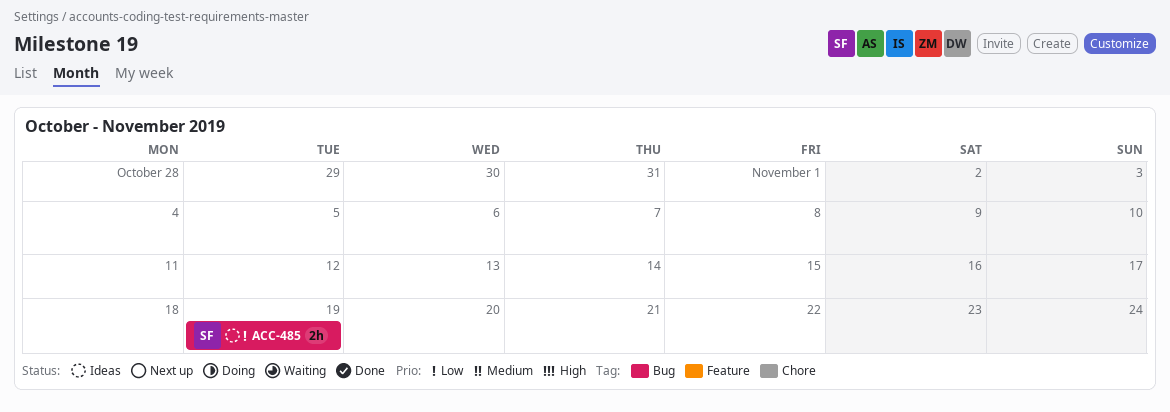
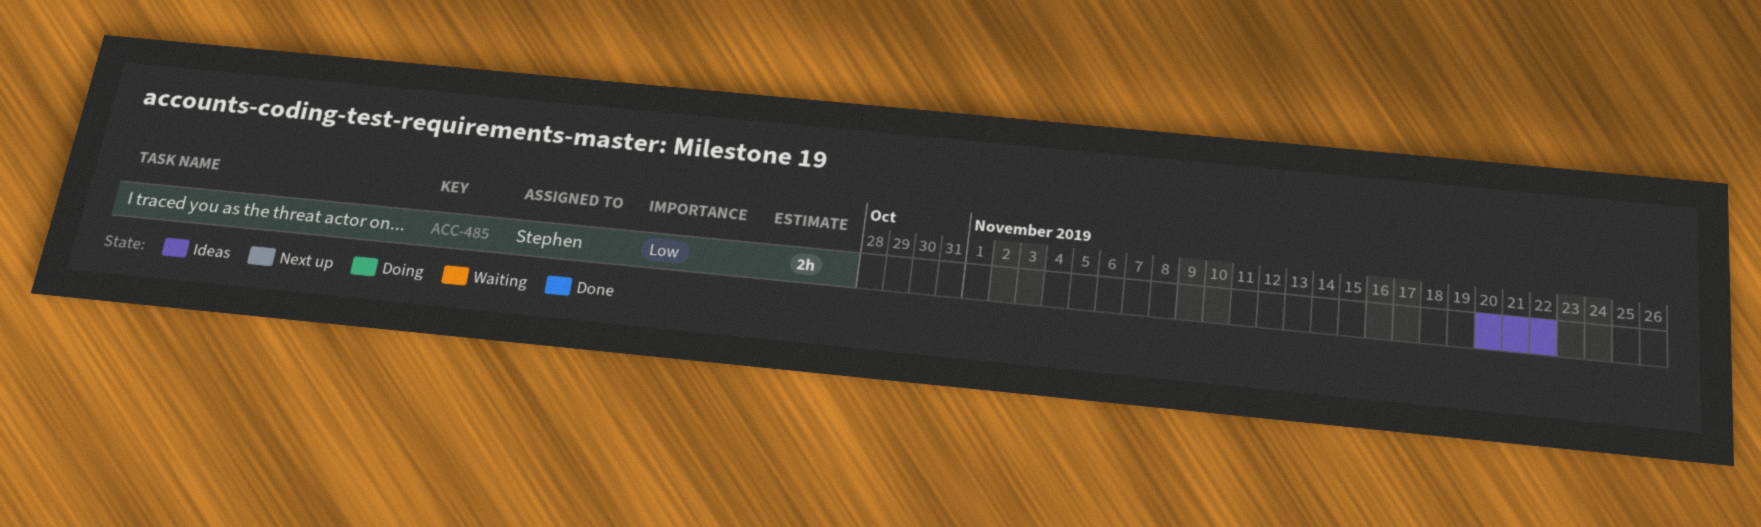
ACC-485, start: Nov 19 -> Nov 20
ACC-485, due: Nov 19 -> Nov 22

